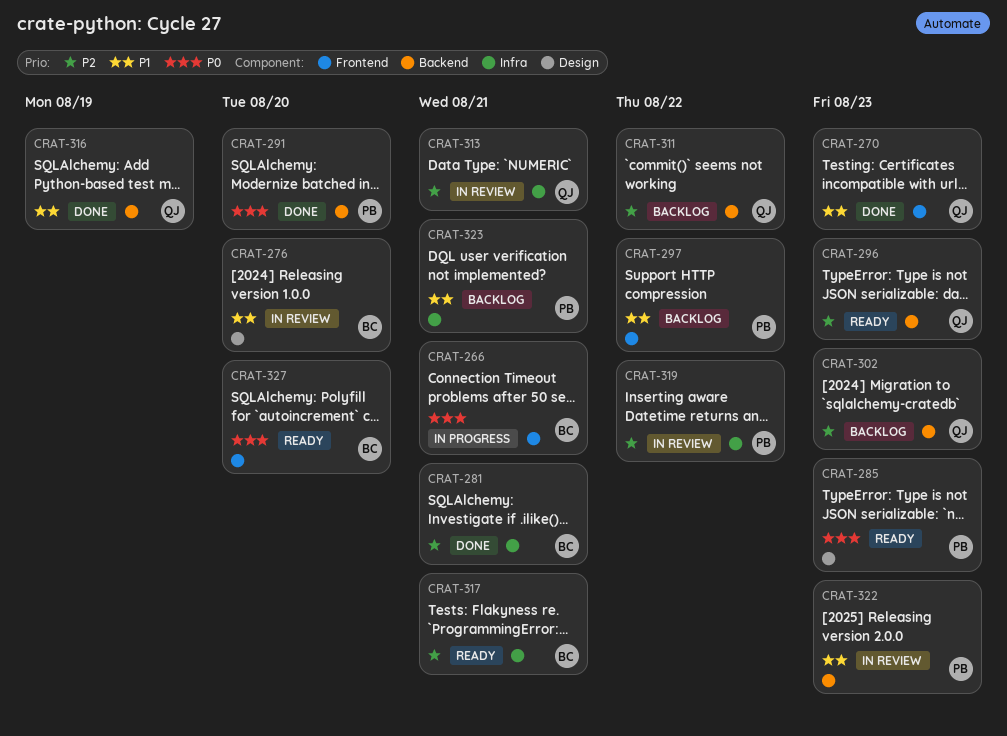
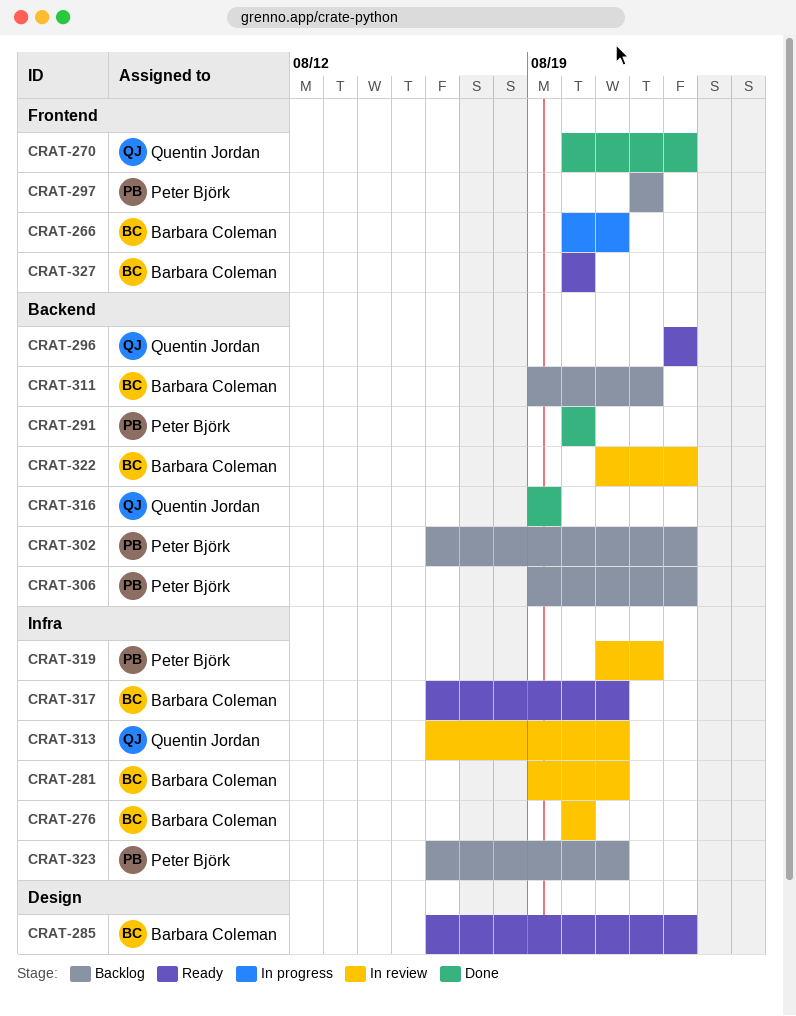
CRAT-276, label: Design -> Infra
CRAT-281, status: Done -> In review
CRAT-285, owner: Peter Björk -> Barbara Coleman
CRAT-302, owner: Quentin Jordan -> Peter Björk
CRAT-306: none -> present
CRAT-311, owner: Quentin Jordan -> Barbara Coleman
CRAT-322, owner: Peter Björk -> Barbara Coleman

